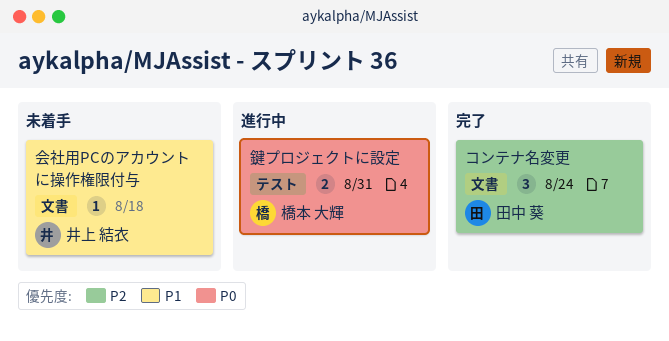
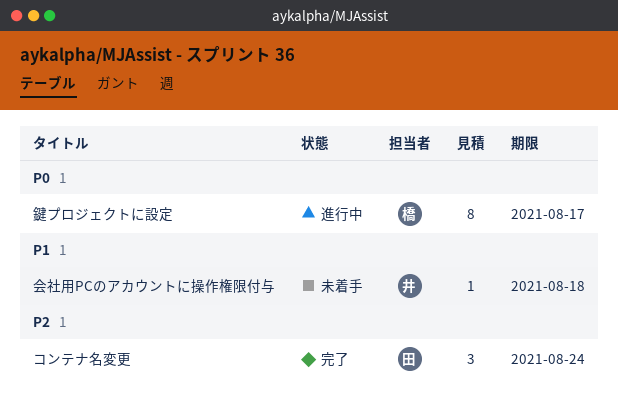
鍵プロジェクトに設定, estimate: 2 -> 8
鍵プロジェクトに設定, due: Aug 31 -> Aug 17

